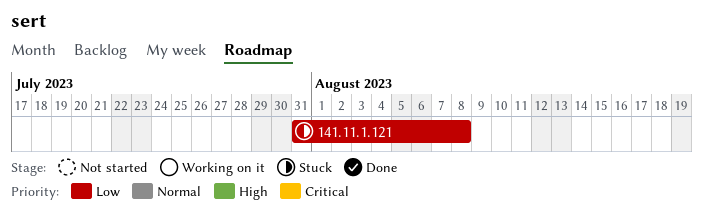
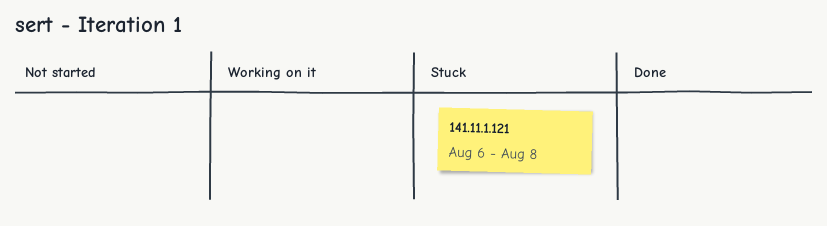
141.11.1.121, start: Jul 31 -> Aug 6

